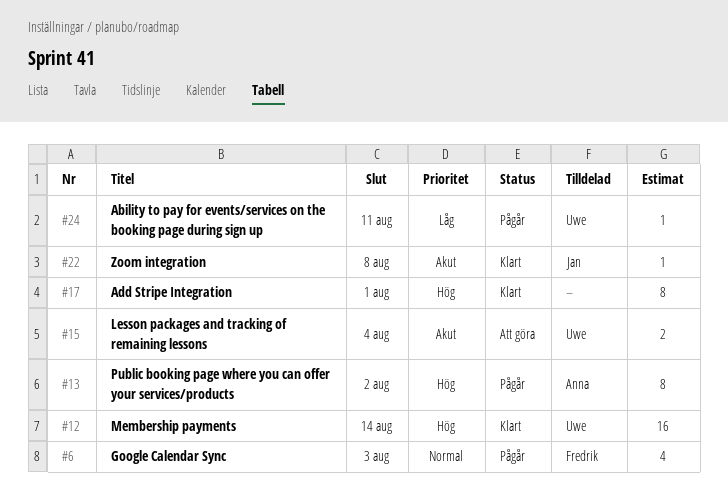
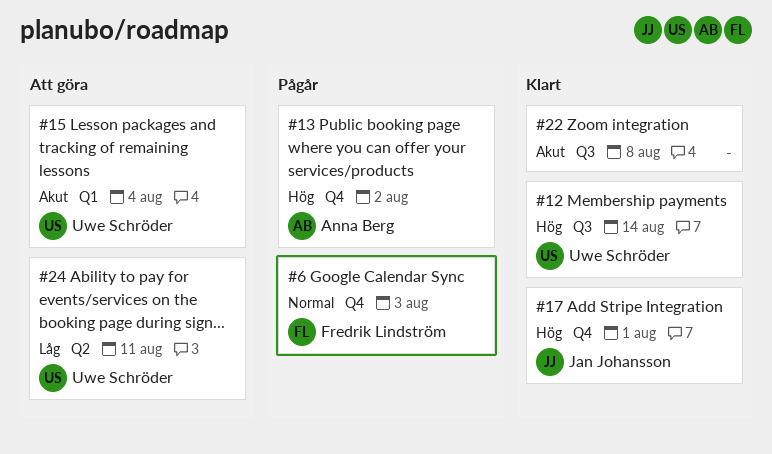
#17, owner: none -> Jan Johansson
#22, owner: Jan Johansson -> none
#24, status: Pågår -> Att göra

